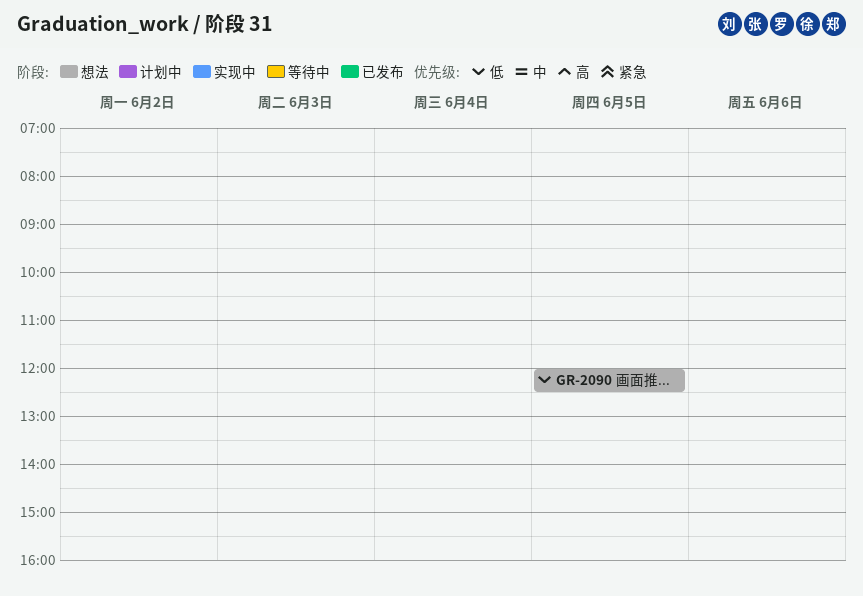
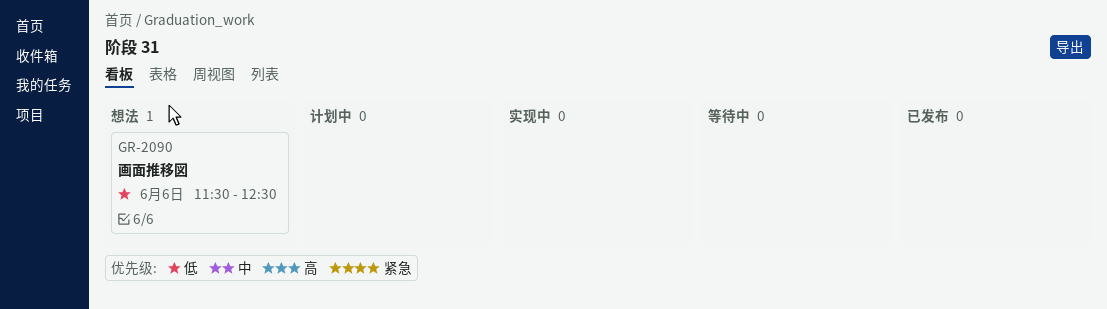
GR-2090, day: Jun 5 -> Jun 6
GR-2090, begins: 12:00 -> 11:30

